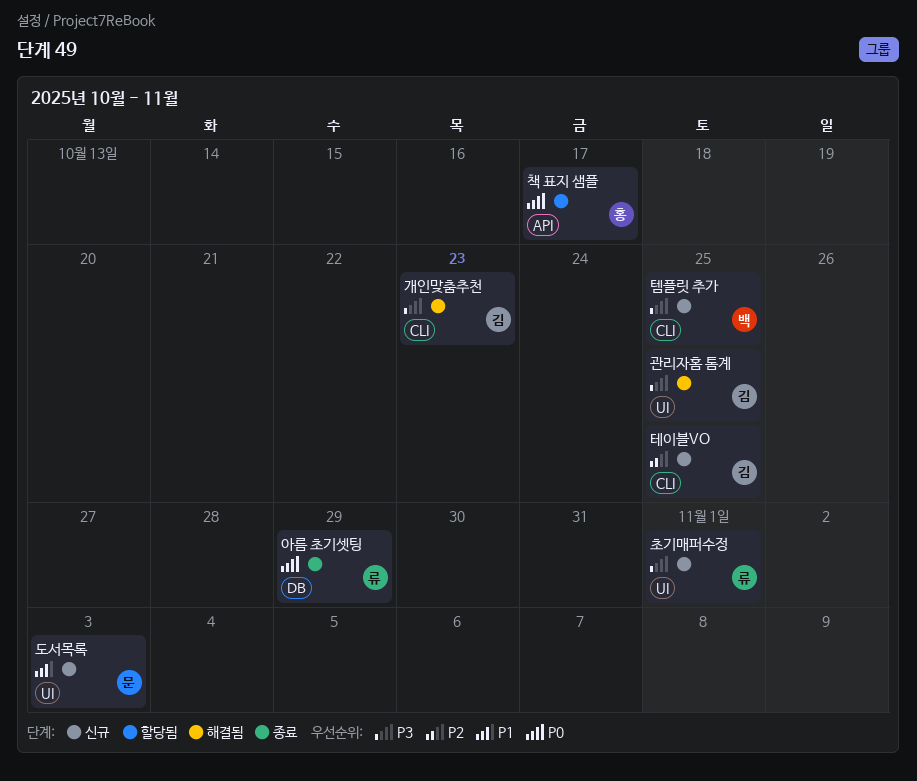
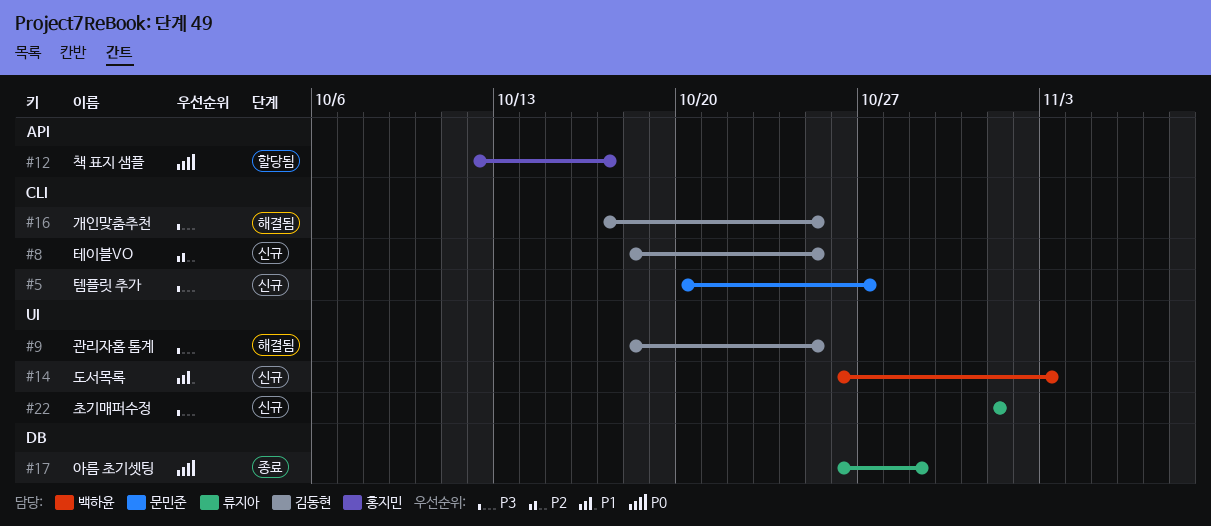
개인맞춤추천, due: Oct 23 -> Oct 25
도서목록, owner: 문민준 -> 백하윤
템플릿 추가, owner: 백하윤 -> 문민준
템플릿 추가, due: Oct 25 -> Oct 27

